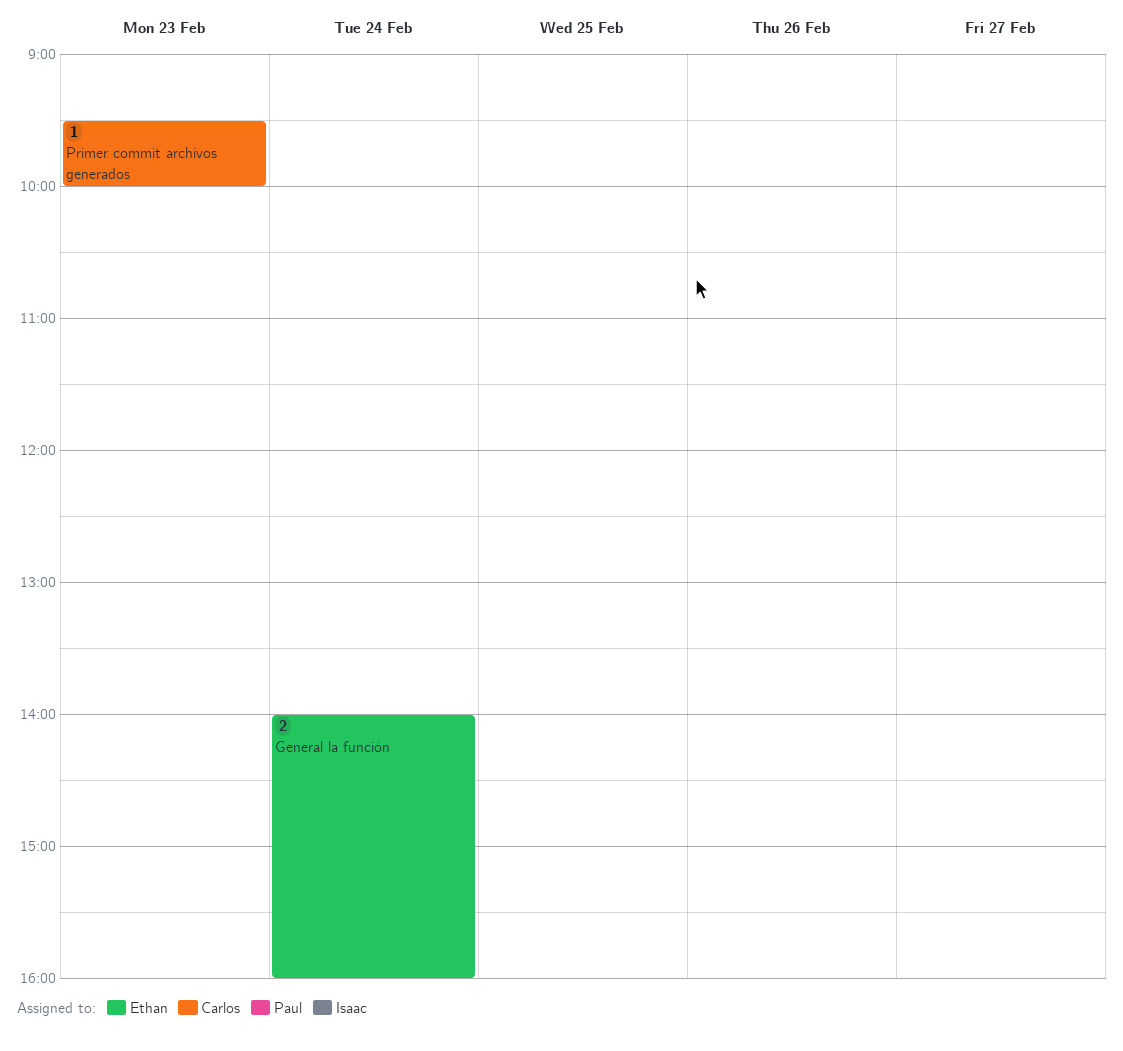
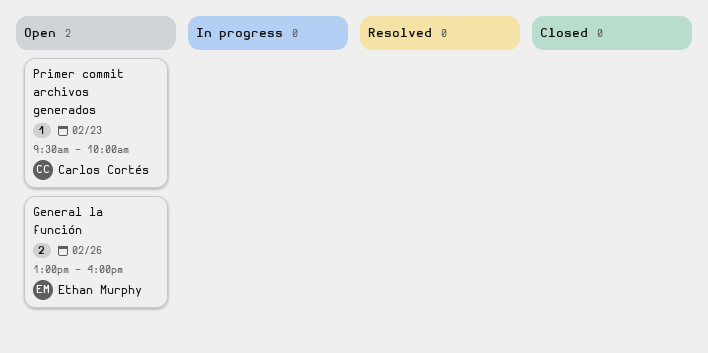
General la función, day: Feb 24 -> Feb 26
General la función, begins: 14:00 -> 13:00

